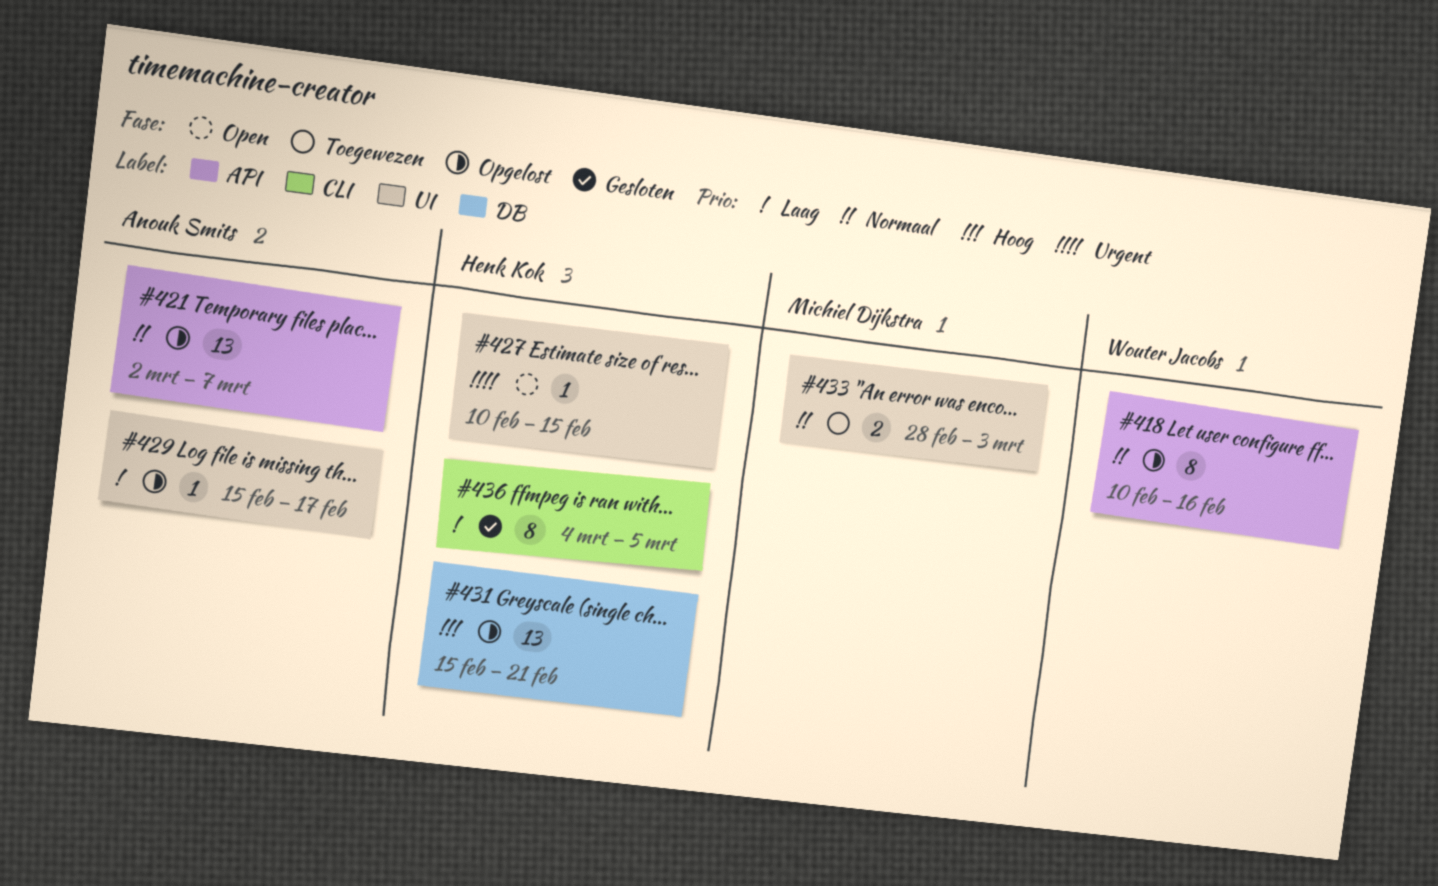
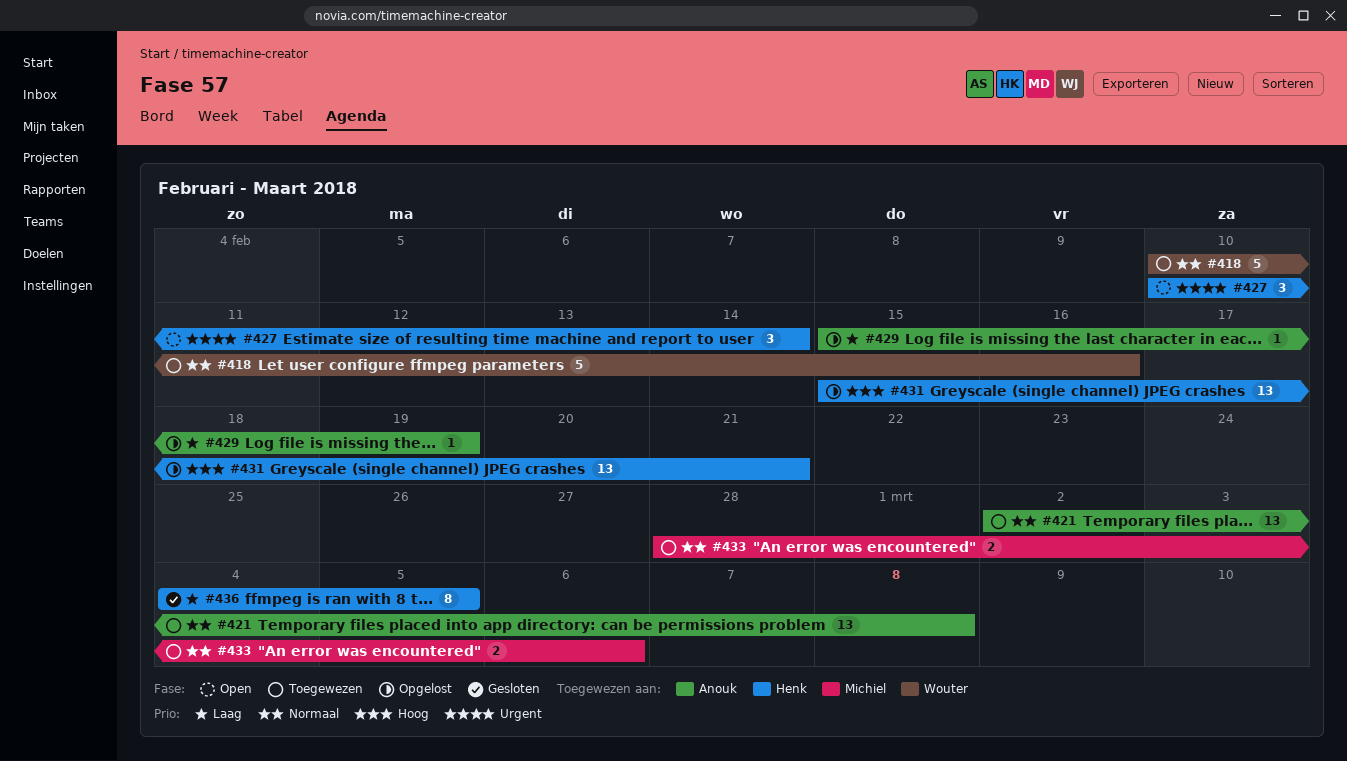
#418, status: Opgelost -> Toegewezen
#418, estimate: 8 -> 5
#421, status: Opgelost -> Toegewezen
#421, due: Mar 7 -> Mar 8
#427, estimate: 1 -> 3
#427, due: Feb 15 -> Feb 14
#429, due: Feb 17 -> Feb 19
#433, due: Mar 3 -> Mar 6

